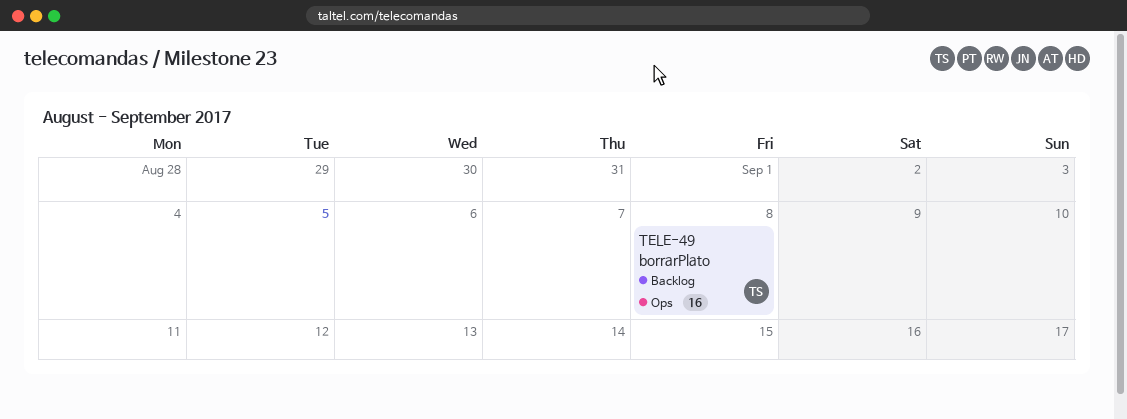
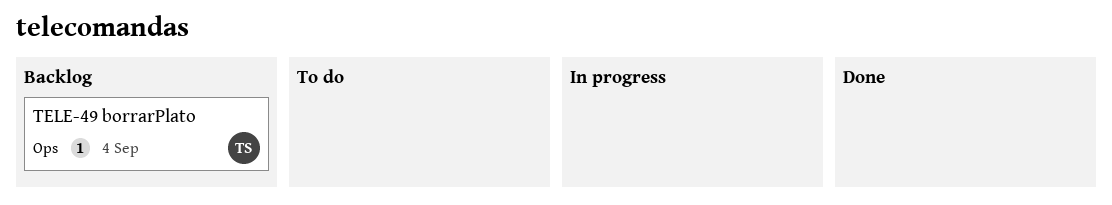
TELE-49, estimate: 16 -> 1
TELE-49, due: Sep 8 -> Sep 4

